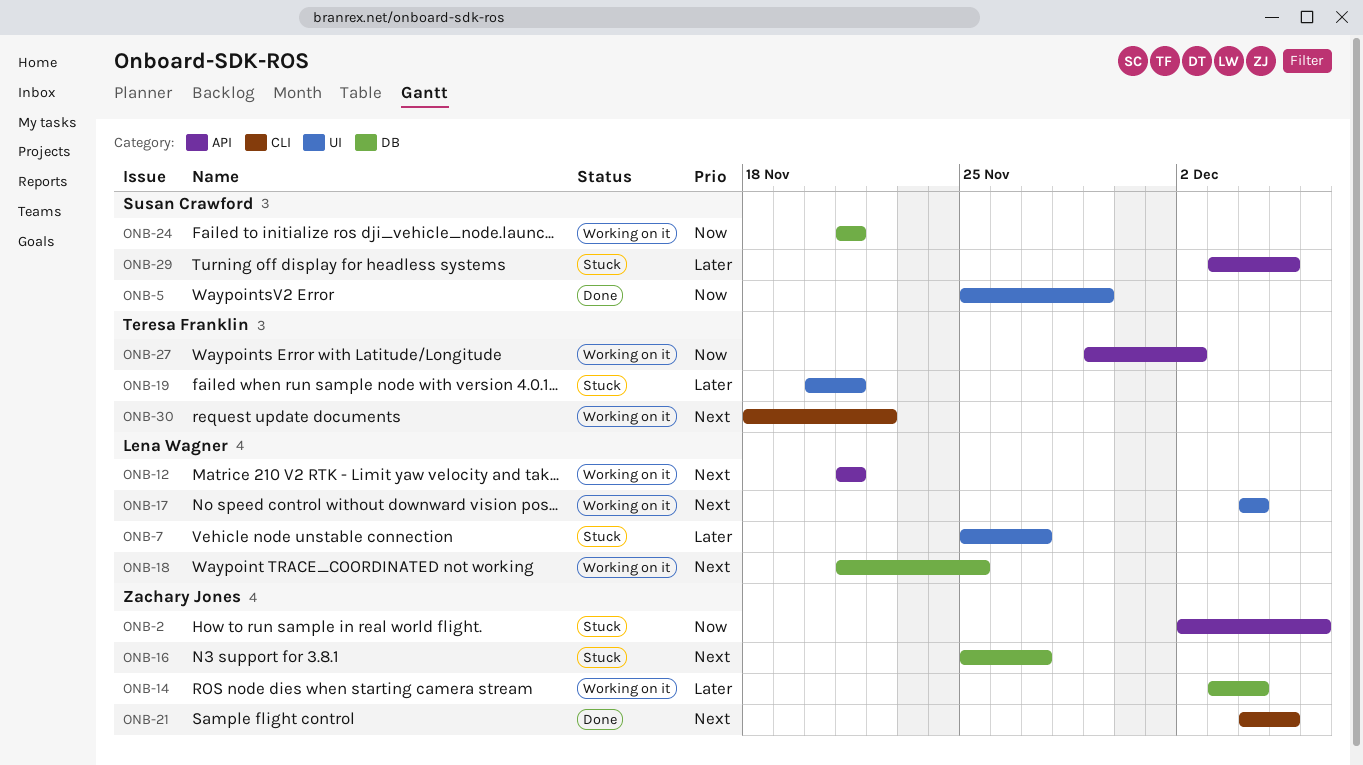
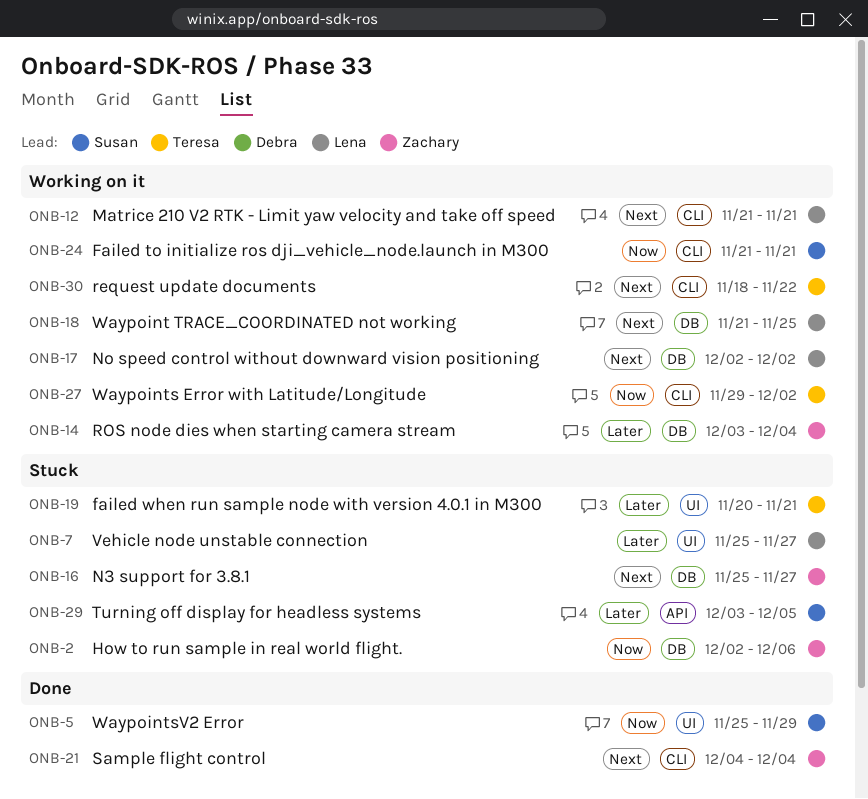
ONB-2, label: API -> DB
ONB-12, label: API -> CLI
ONB-17, label: UI -> DB
ONB-17, start: Dec 4 -> Dec 2
ONB-17, due: Dec 4 -> Dec 2
ONB-21, due: Dec 5 -> Dec 4
ONB-24, label: DB -> CLI
ONB-27, label: API -> CLI

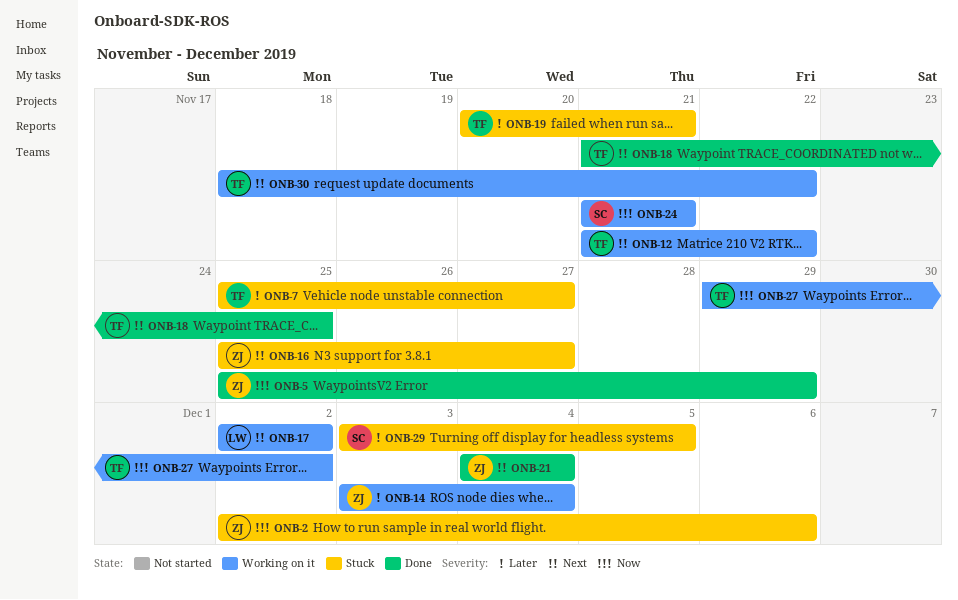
ONB-5, owner: Susan -> Zachary
ONB-7, owner: Lena -> Teresa
ONB-12, owner: Lena -> Teresa
ONB-12, due: Nov 21 -> Nov 22
ONB-18, status: Working on it -> Done
ONB-18, owner: Lena -> Teresa

